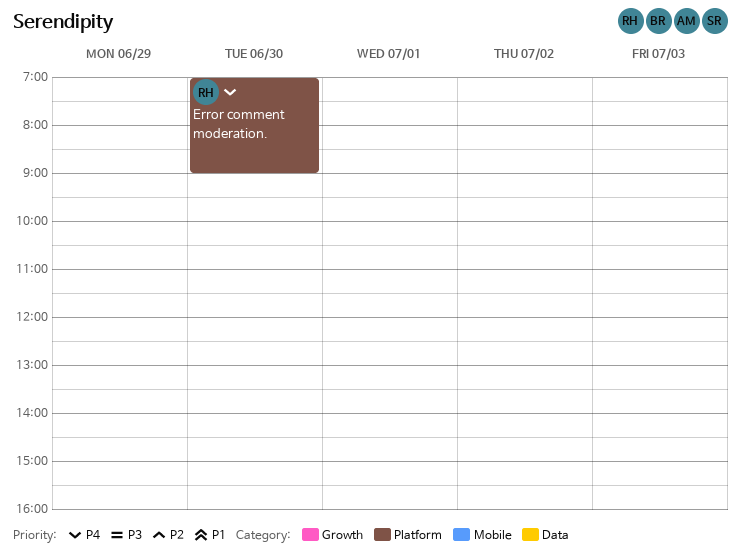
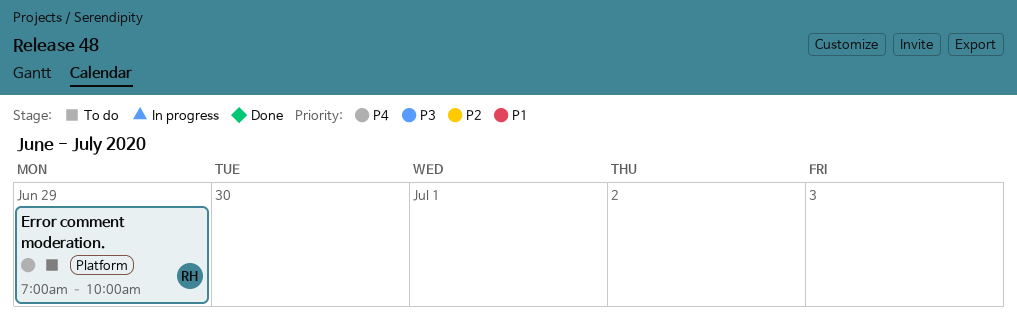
Error comment moderation., day: Jun 30 -> Jun 29
Error comment moderation., ends: 09:00 -> 10:00

